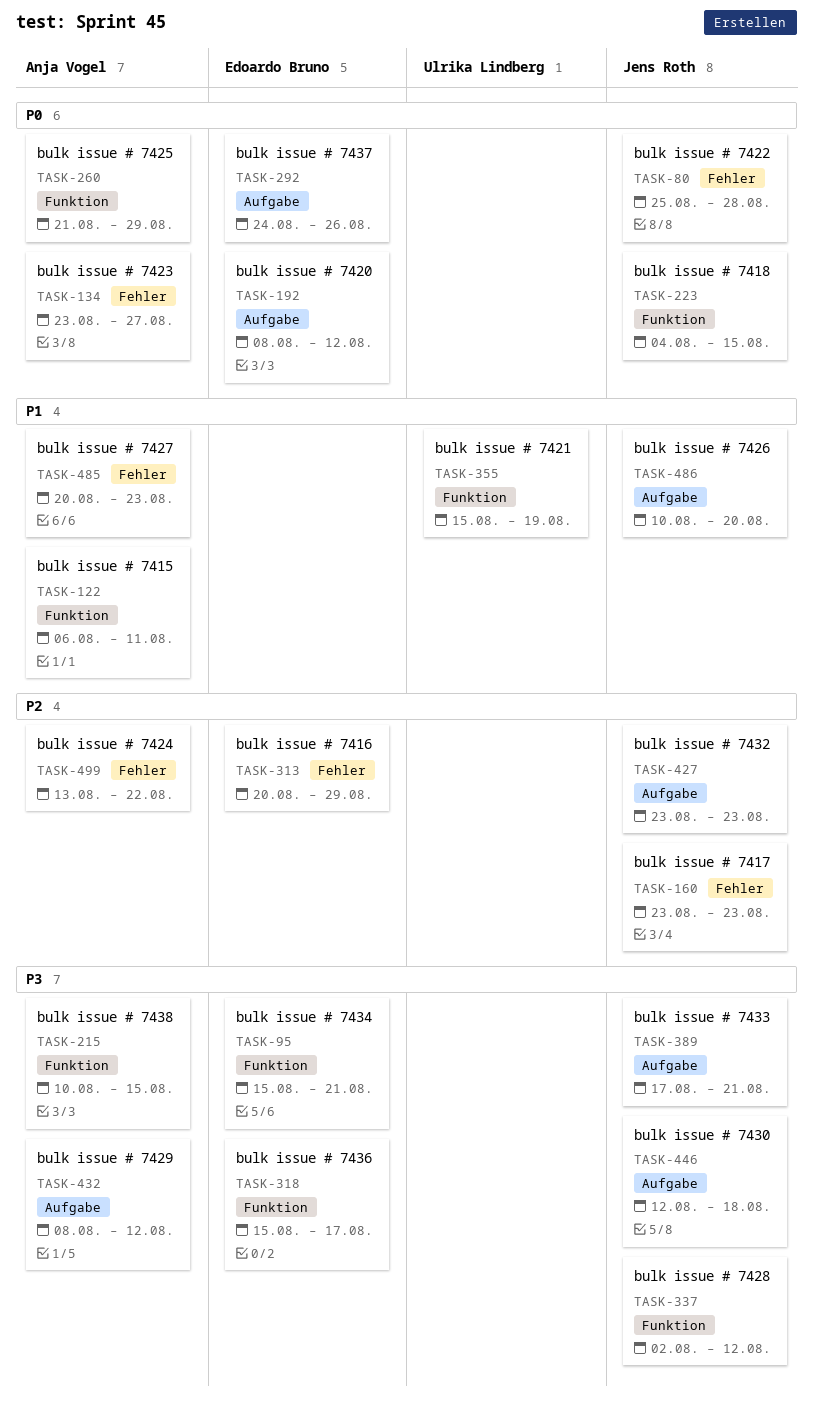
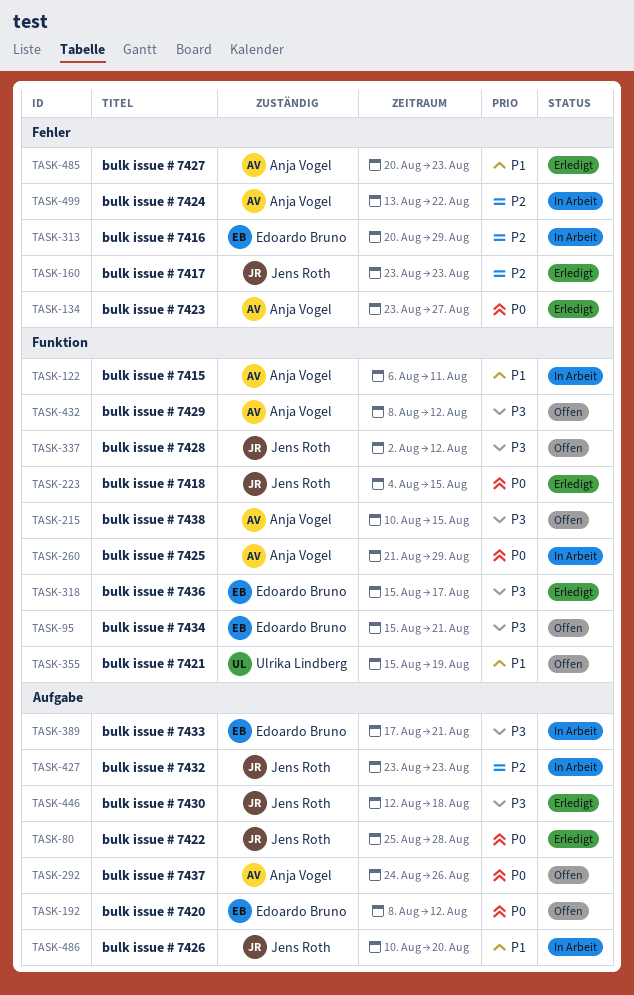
TASK-80, label: Fehler -> Aufgabe
TASK-292, owner: Edoardo Bruno -> Anja Vogel
TASK-389, owner: Jens Roth -> Edoardo Bruno
TASK-432, label: Aufgabe -> Funktion

